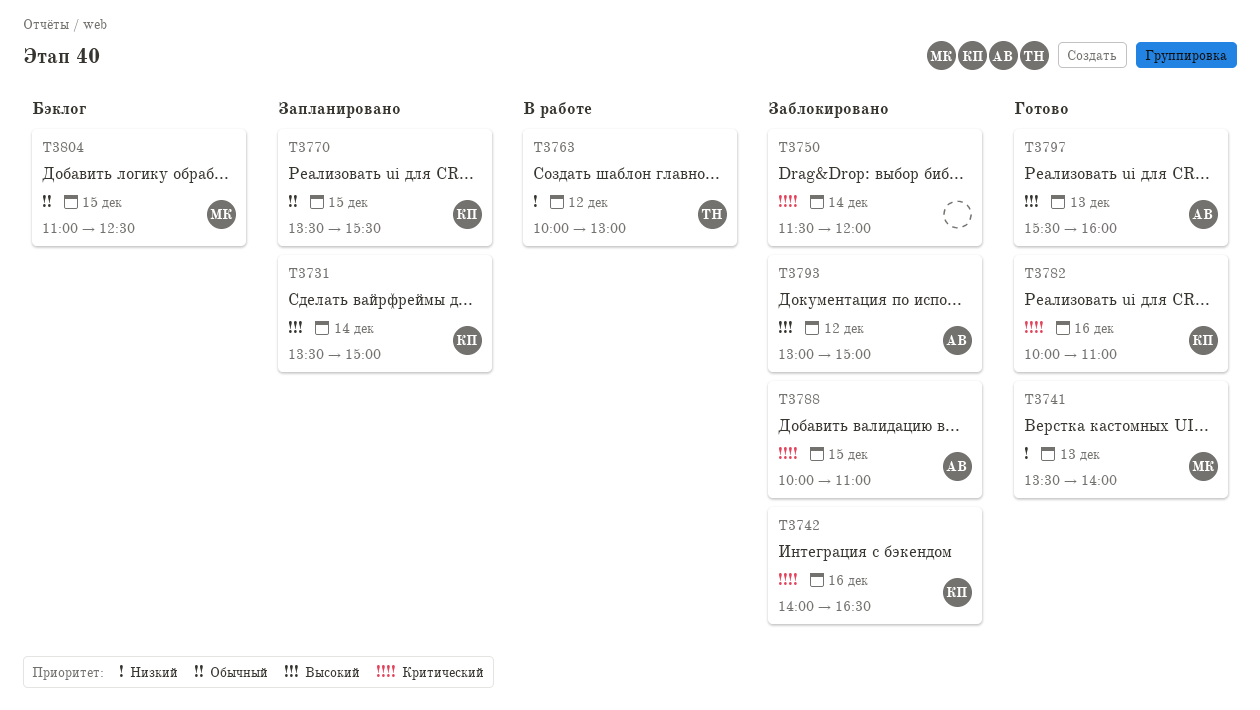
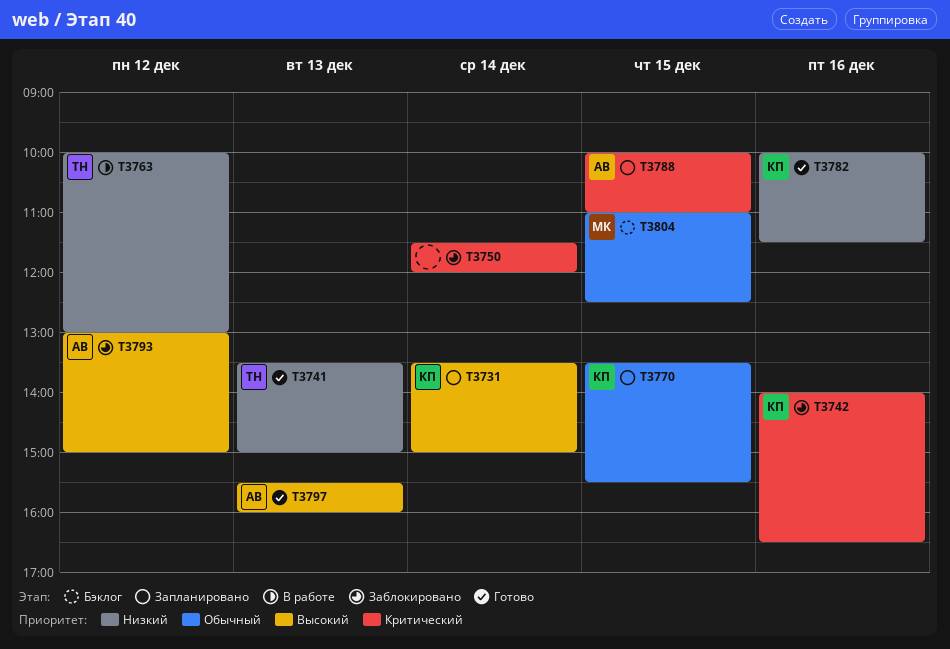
T3741, owner: МК -> ТН
T3741, ends: 14:00 -> 15:00
T3782, priority: Критический -> Низкий
T3782, ends: 11:00 -> 11:30
T3788, status: Заблокировано -> Запланировано

